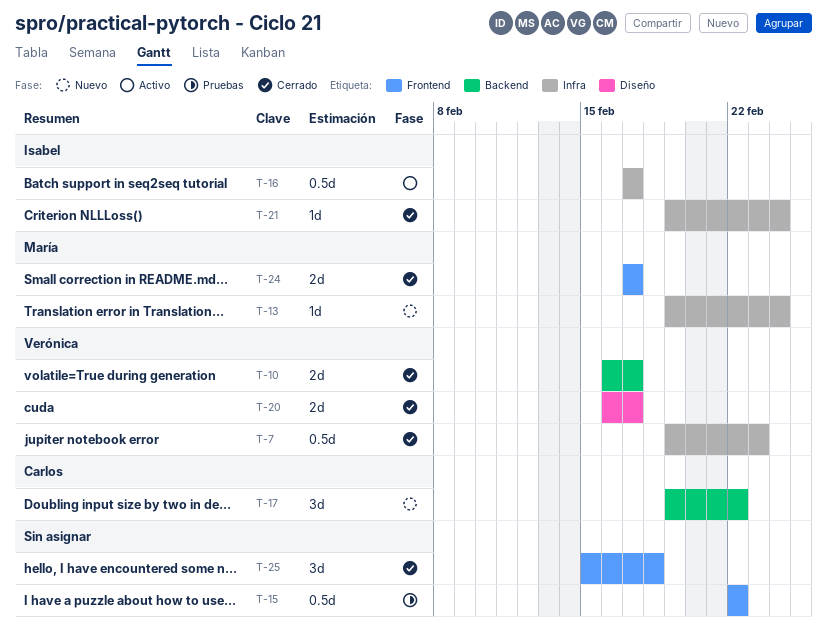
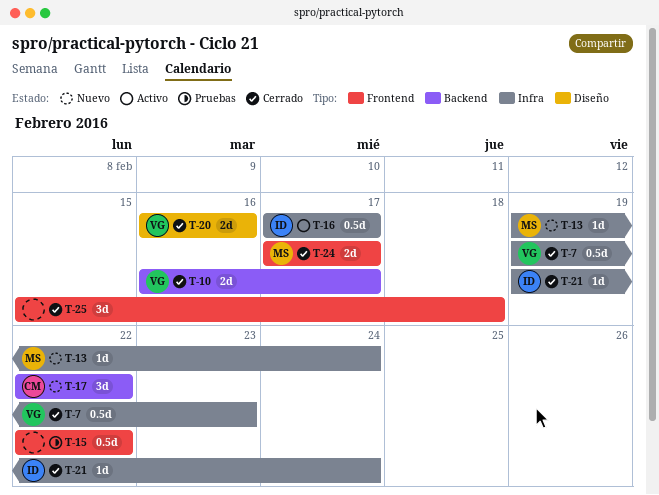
T-17, start: Feb 19 -> Feb 22
T-20, due: Feb 17 -> Feb 16

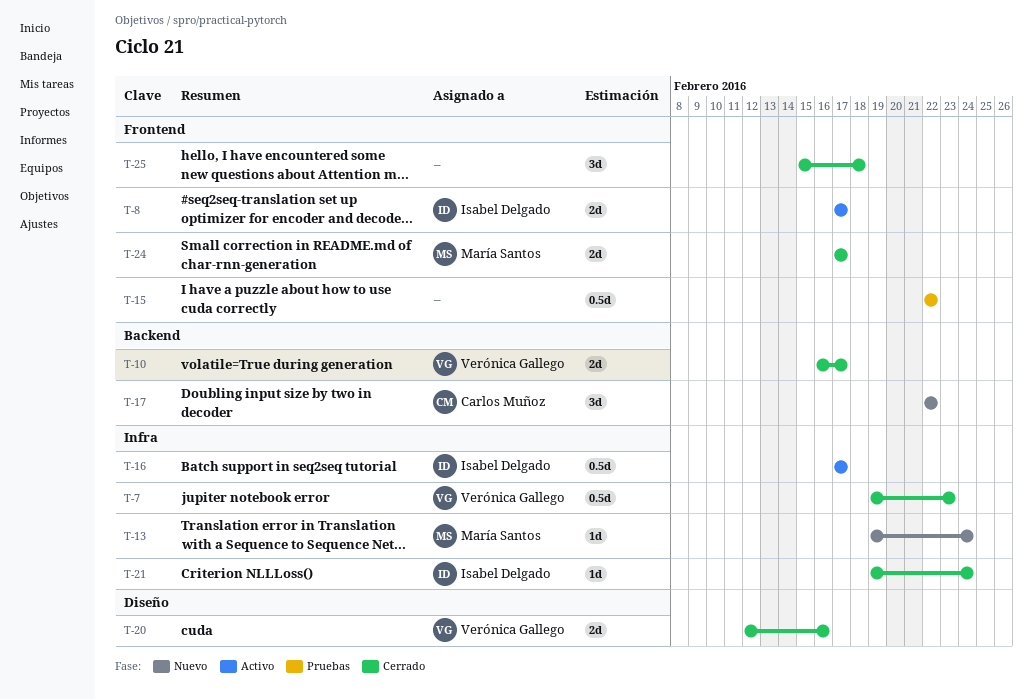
T-8: none -> present
T-20, start: Feb 16 -> Feb 12

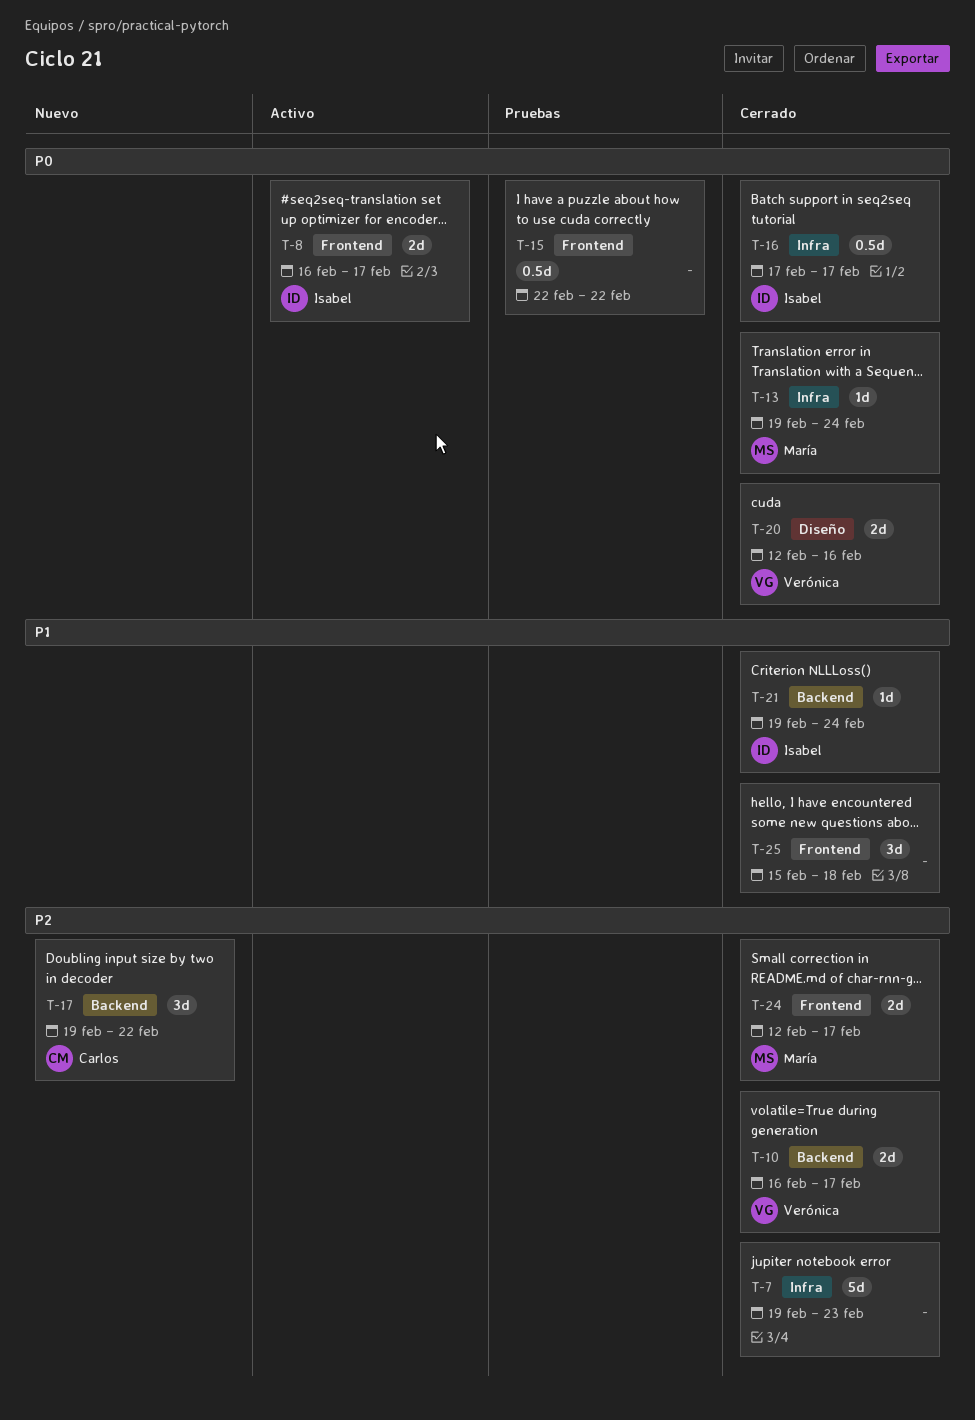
T-7, owner: Verónica Gallego -> none
T-7, estimate: 0.5d -> 5d
T-8, start: Feb 17 -> Feb 16
T-13, status: Nuevo -> Cerrado
T-16, status: Activo -> Cerrado
T-17, start: Feb 22 -> Feb 19
T-21, label: Infra -> Backend
T-24, start: Feb 17 -> Feb 12

